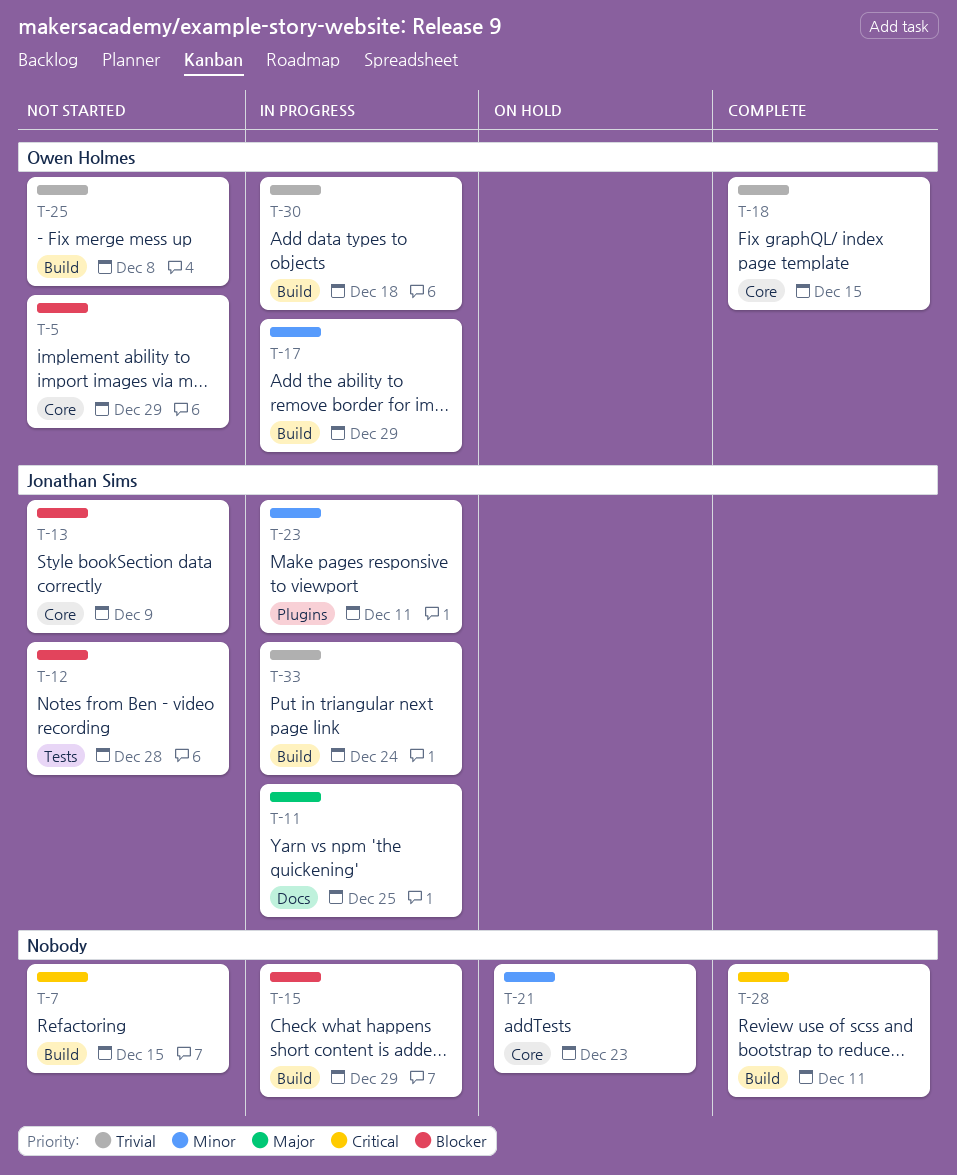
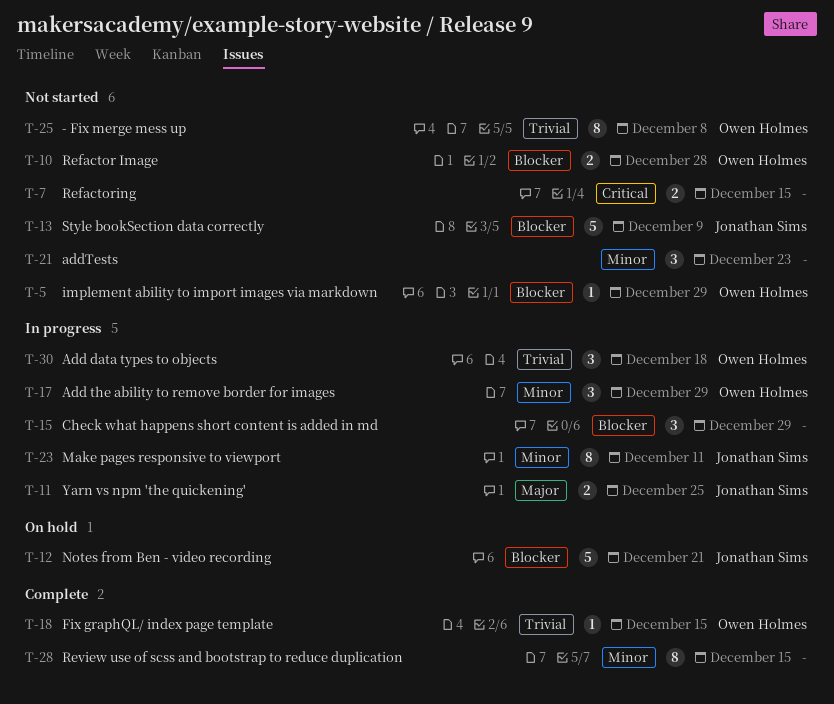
T-10: none -> present
T-12, status: Not started -> On hold
T-12, due: Dec 28 -> Dec 21
T-21, status: On hold -> Not started
T-28, priority: Critical -> Minor
T-28, due: Dec 11 -> Dec 15
T-33: present -> none

